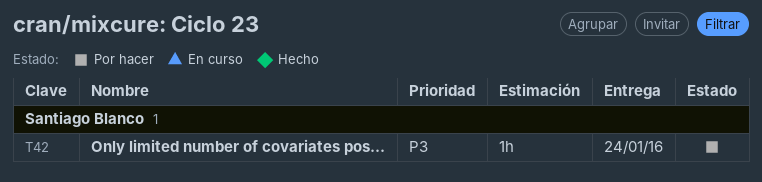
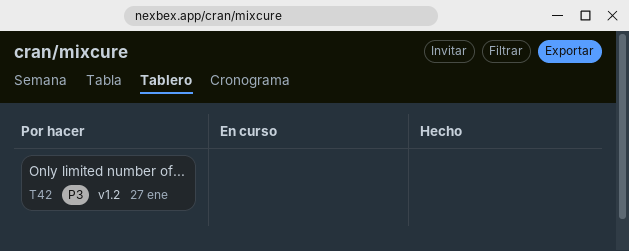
T42, due: Jan 24 -> Jan 27

